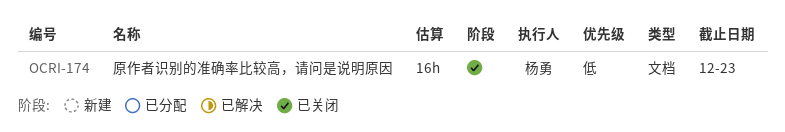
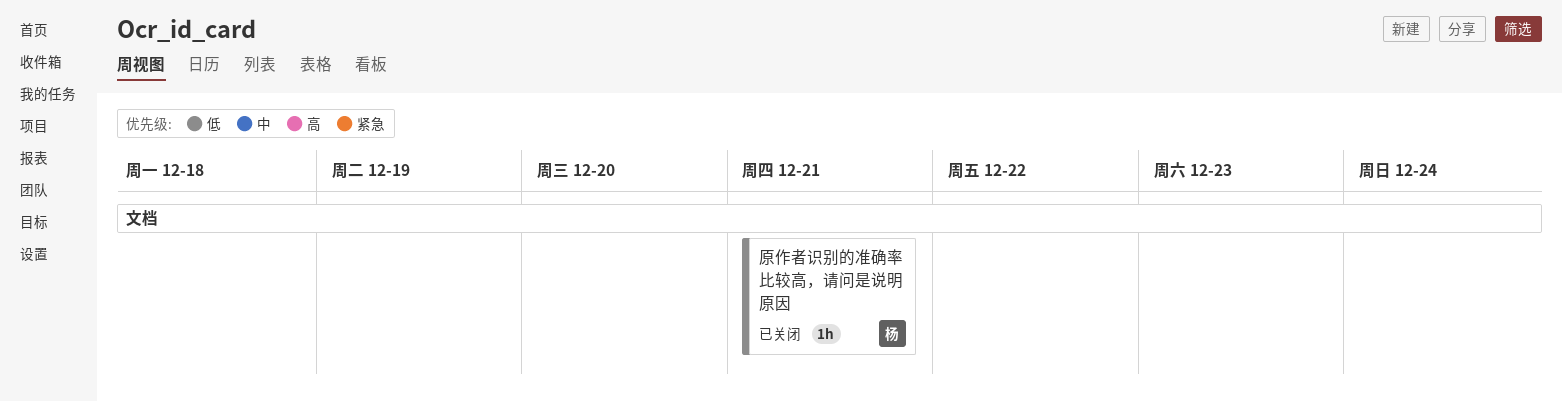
原作者识别的准确率比较高，请问是说明原因, estimate: 16h -> 1h
原作者识别的准确率比较高，请问是说明原因, due: Dec 23 -> Dec 21

